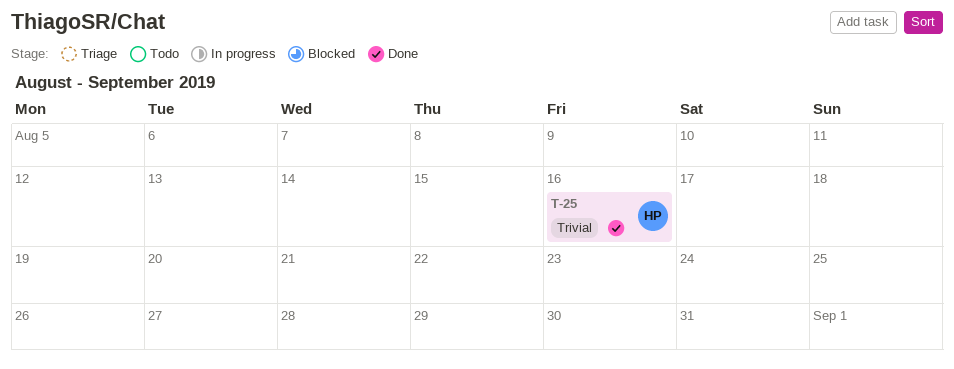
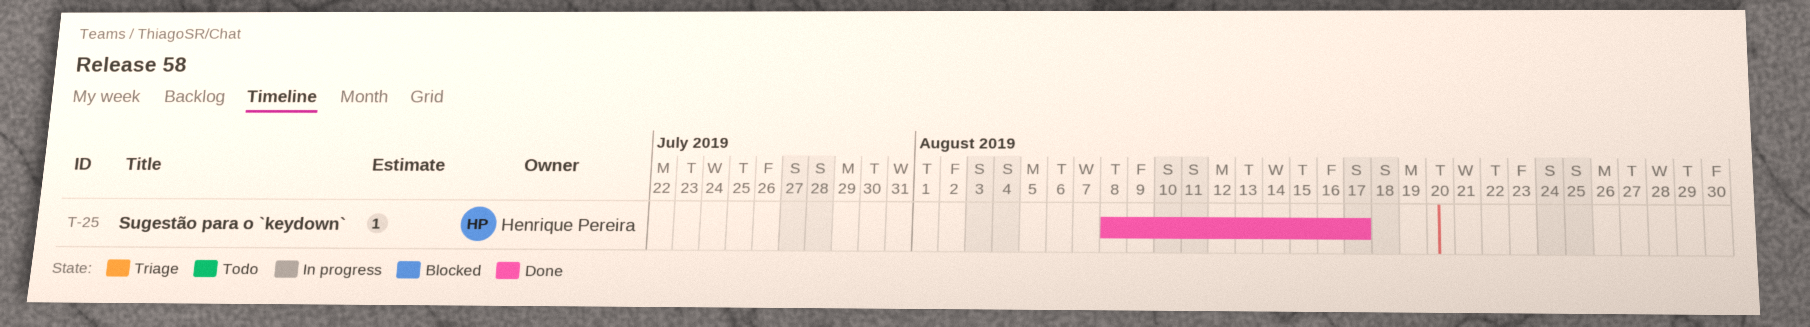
T-25, due: Aug 16 -> Aug 17

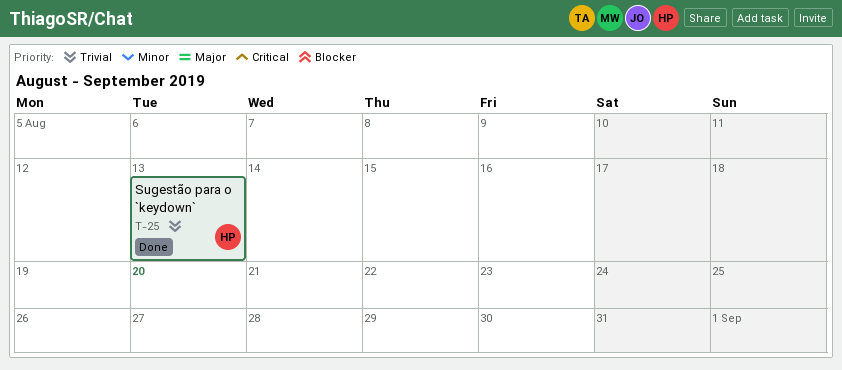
T-25, due: Aug 17 -> Aug 13

